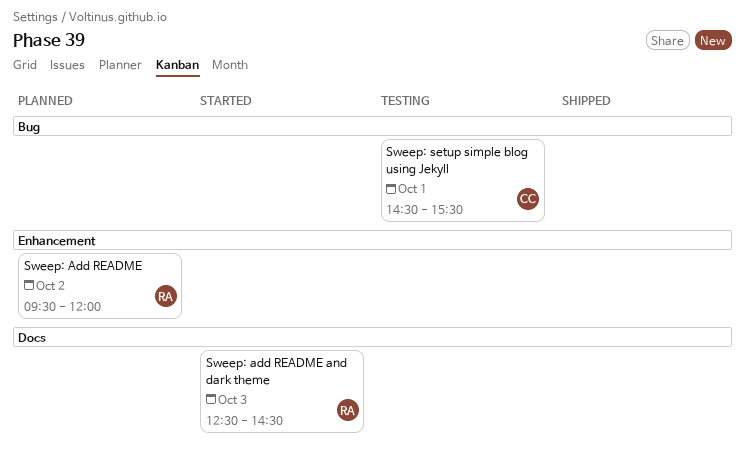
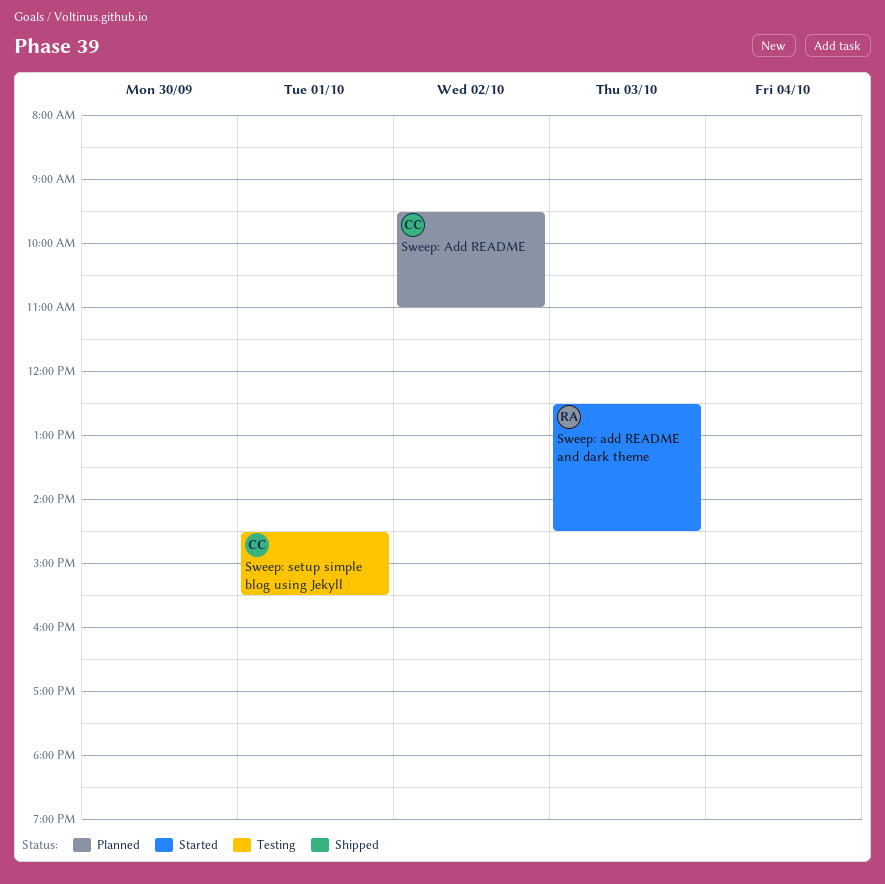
Sweep: Add README, owner: RA -> CC
Sweep: Add README, ends: 12:00 -> 11:00

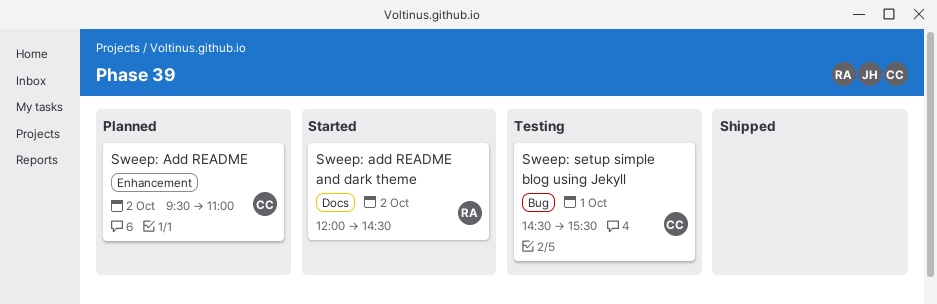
Sweep: add README and dark theme, day: Oct 3 -> Oct 2
Sweep: add README and dark theme, begins: 12:30 -> 12:00

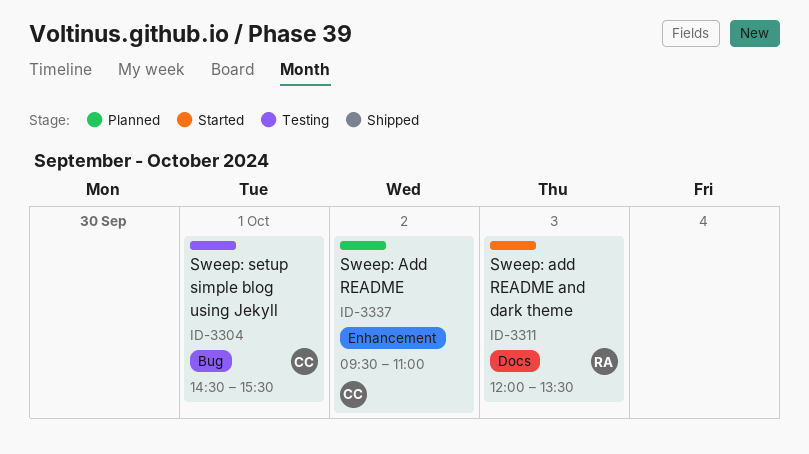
Sweep: add README and dark theme, day: Oct 2 -> Oct 3
Sweep: add README and dark theme, ends: 14:30 -> 13:30

